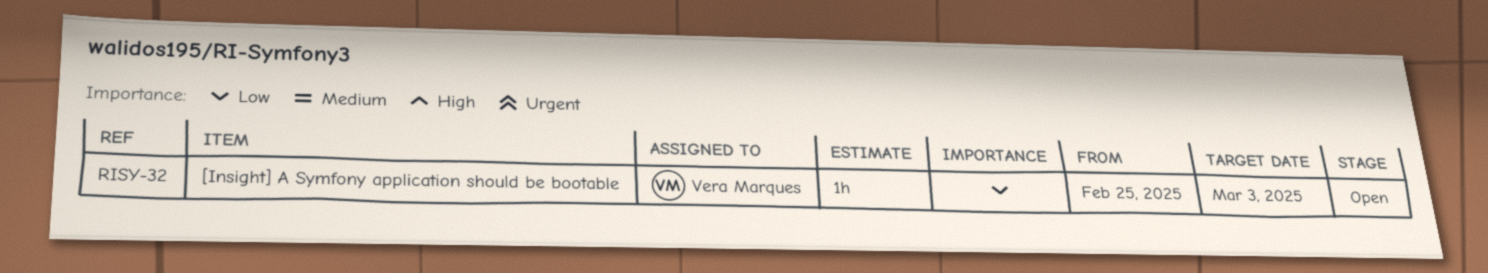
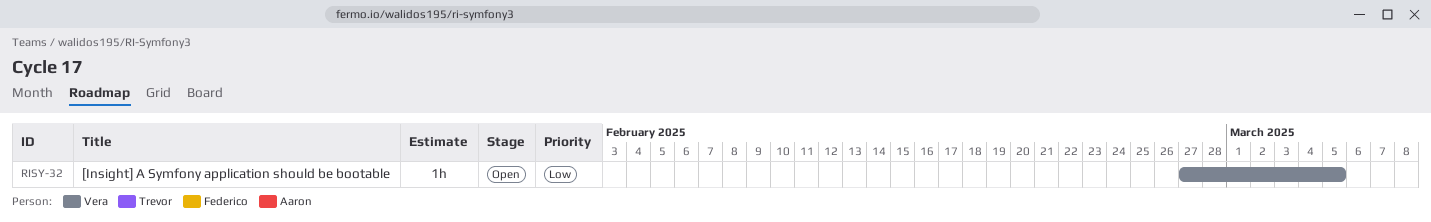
RISY-32, start: Feb 25 -> Feb 27
RISY-32, due: Mar 3 -> Mar 5

